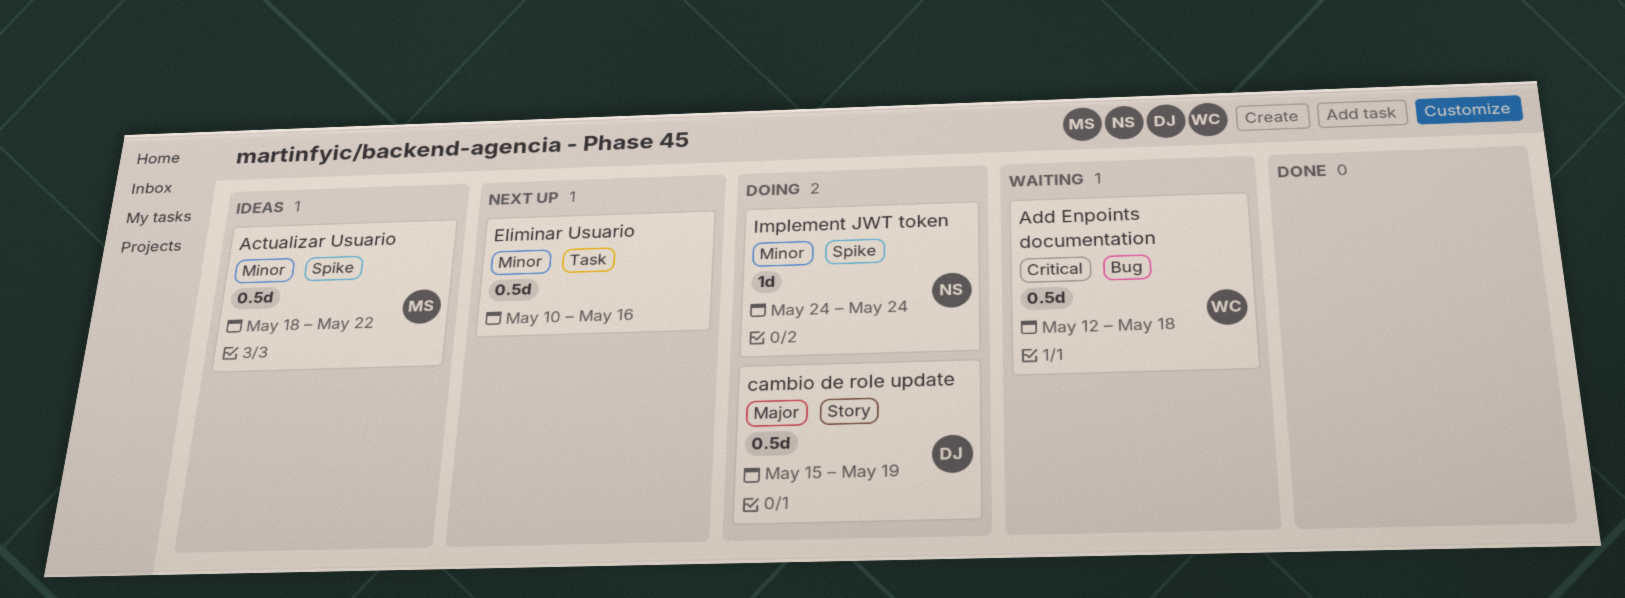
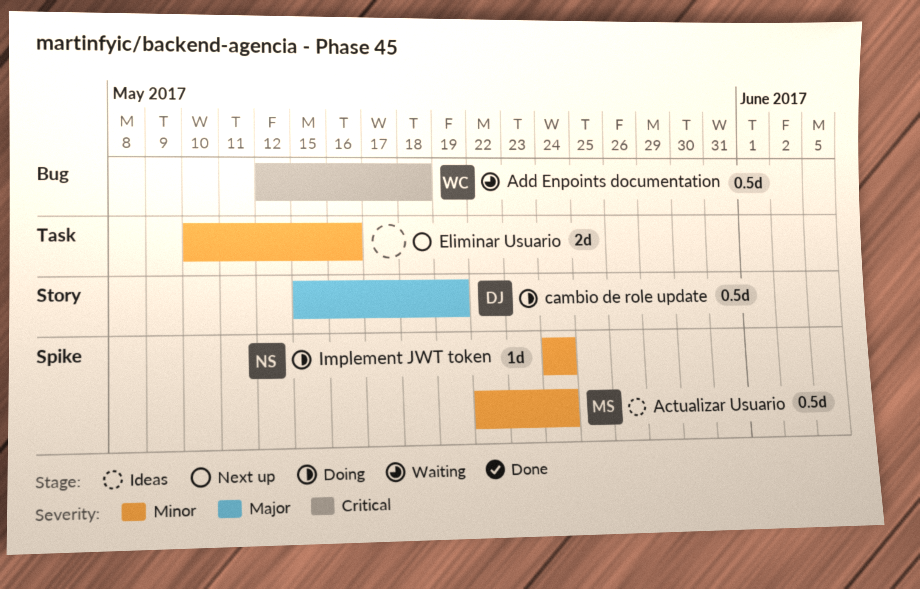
Actualizar Usuario, start: May 18 -> May 22
Actualizar Usuario, due: May 22 -> May 24
Eliminar Usuario, estimate: 0.5d -> 2d

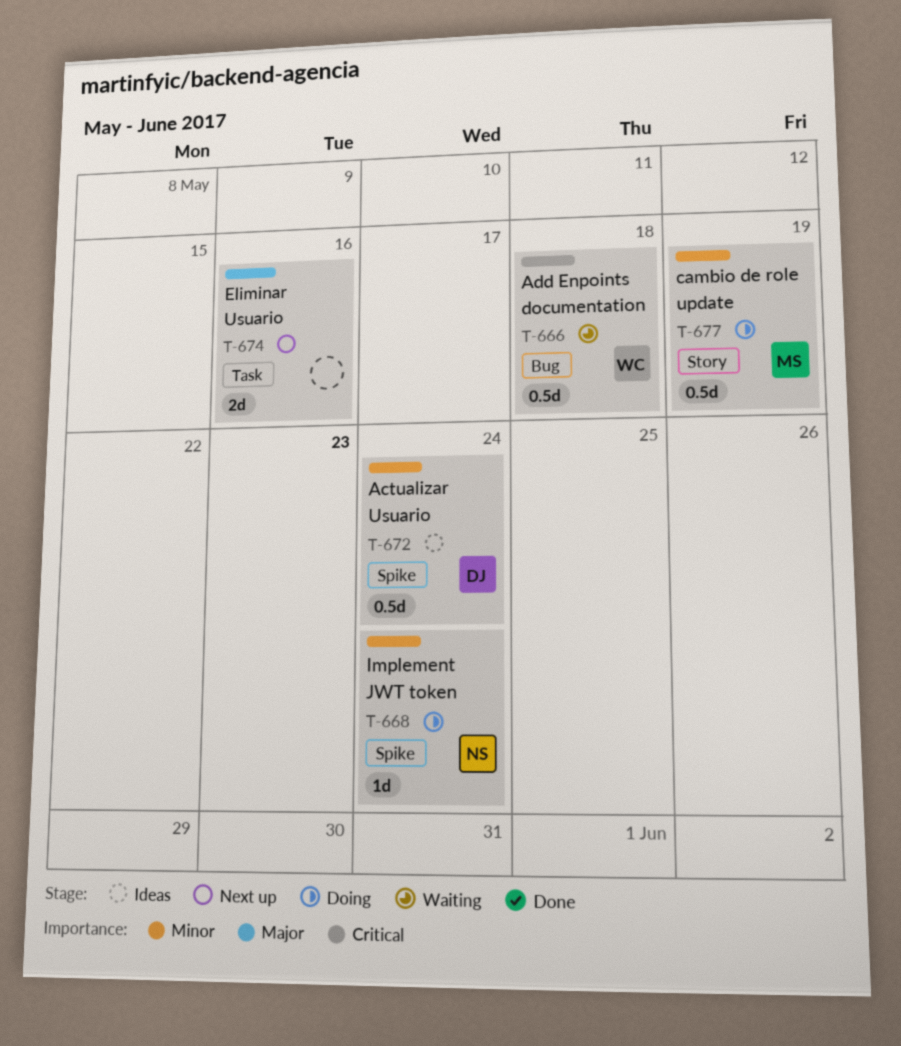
Actualizar Usuario, owner: MS -> DJ
cambio de role update, owner: DJ -> MS
cambio de role update, priority: Major -> Minor
Eliminar Usuario, priority: Minor -> Major

